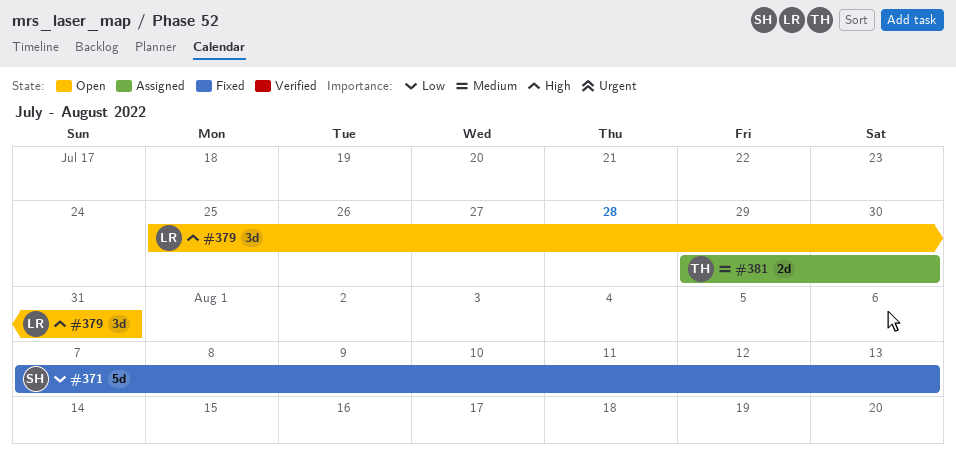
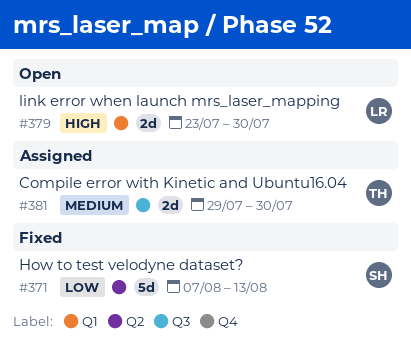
#379, estimate: 3d -> 2d
#379, start: Jul 25 -> Jul 23
#379, due: Jul 31 -> Jul 30

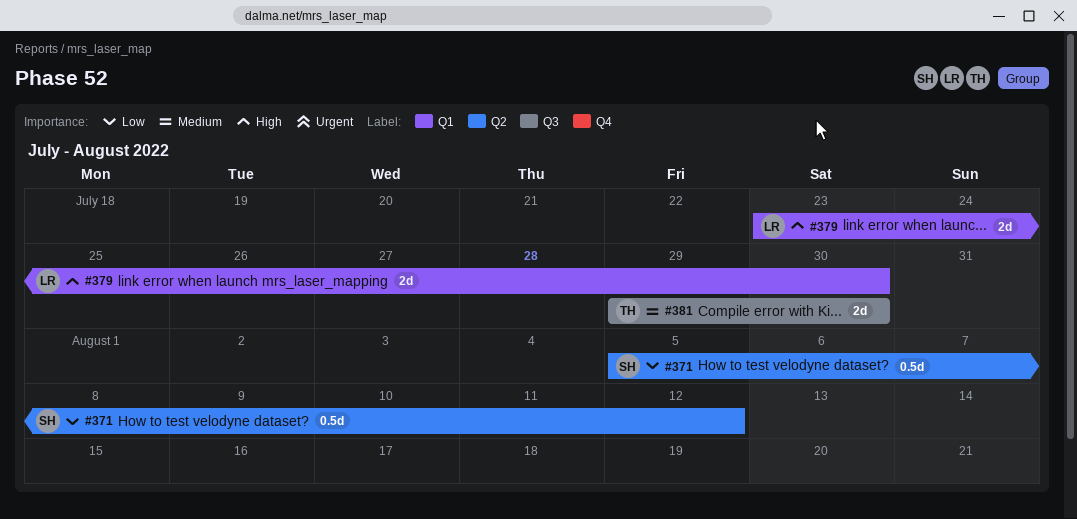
#371, estimate: 5d -> 0.5d
#371, start: Aug 7 -> Aug 5
#371, due: Aug 13 -> Aug 12

